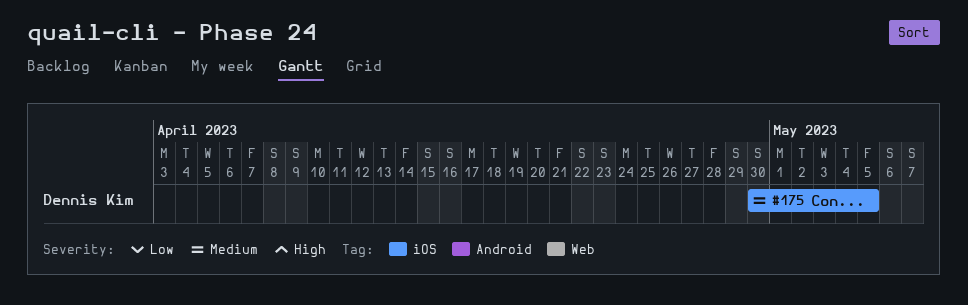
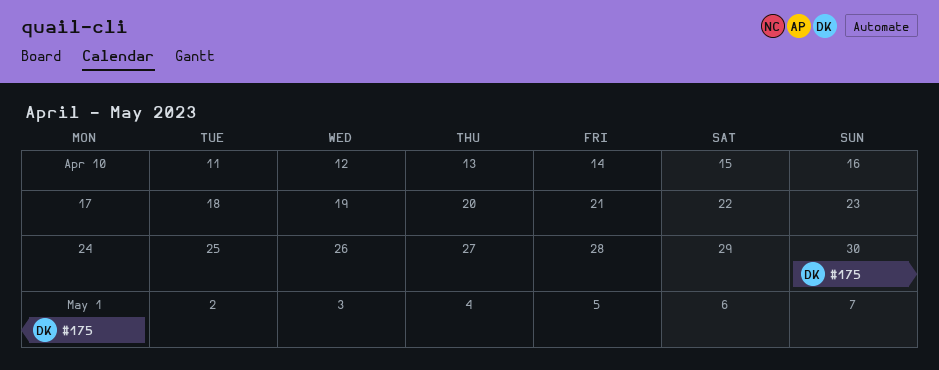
#175, due: May 5 -> May 1

